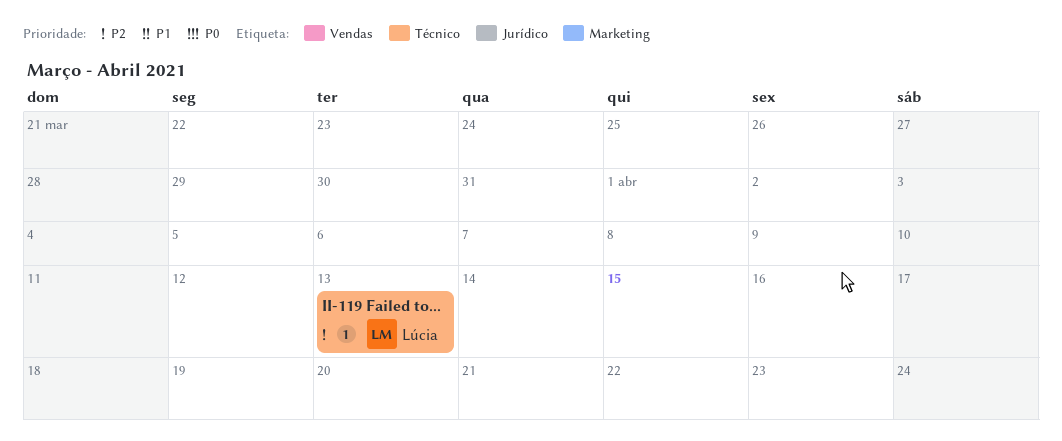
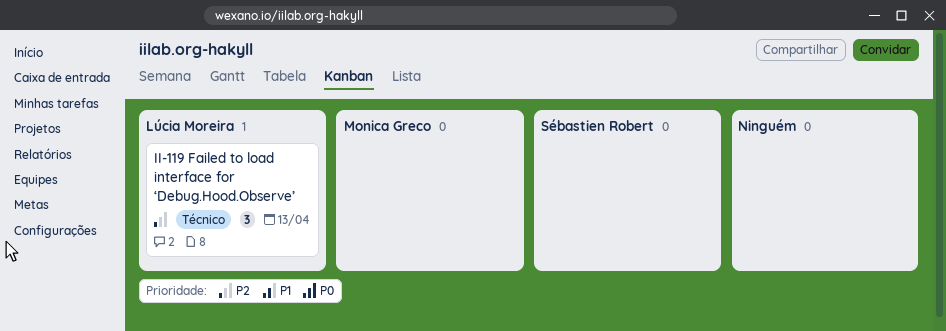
II-119, estimate: 1 -> 3

